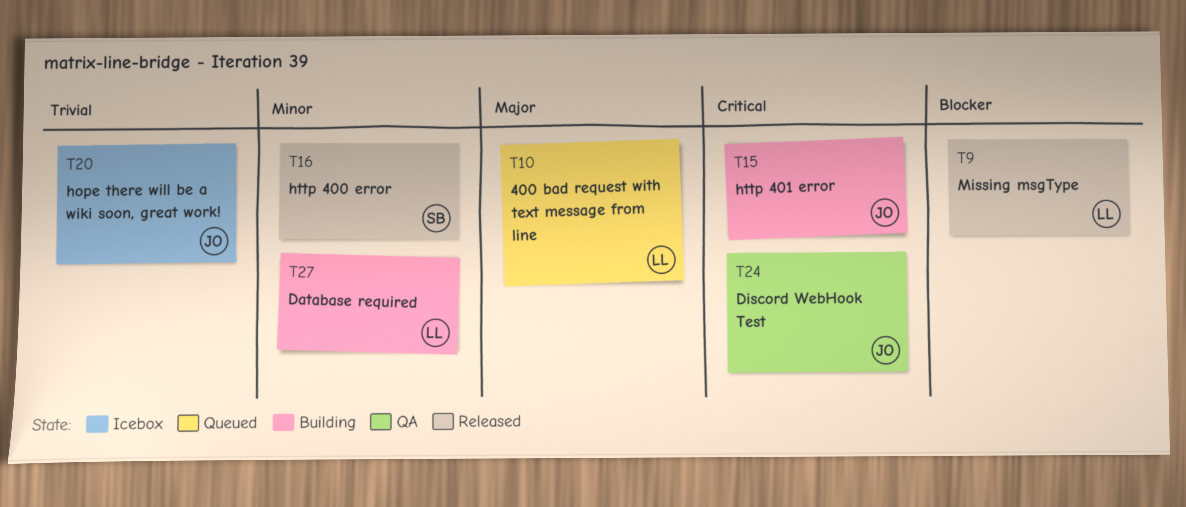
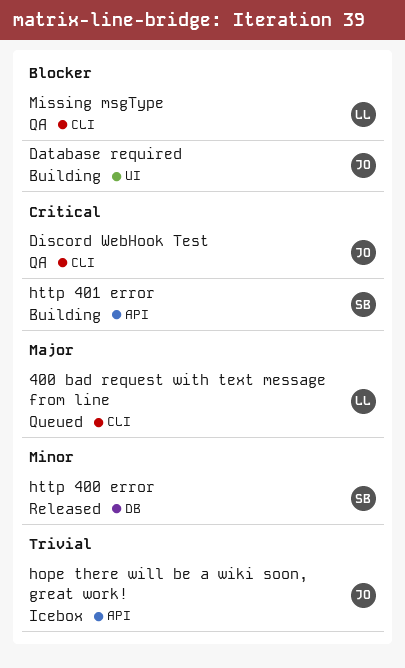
Database required, owner: LL -> JO
Database required, priority: Minor -> Blocker
http 401 error, owner: JO -> SB
Missing msgType, status: Released -> QA

